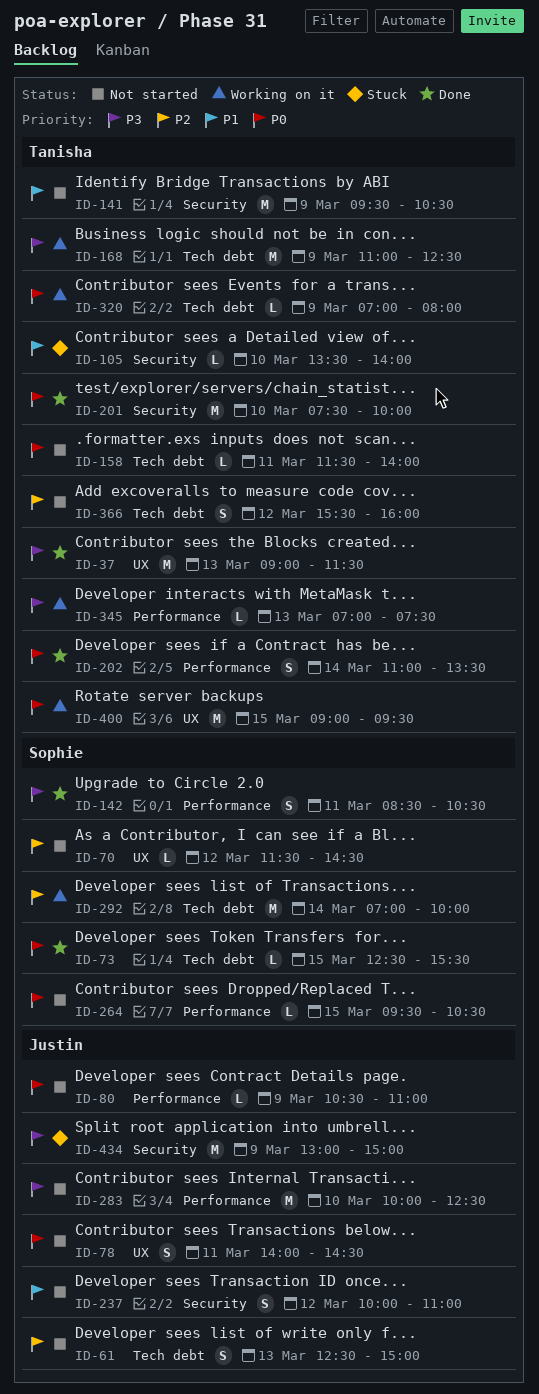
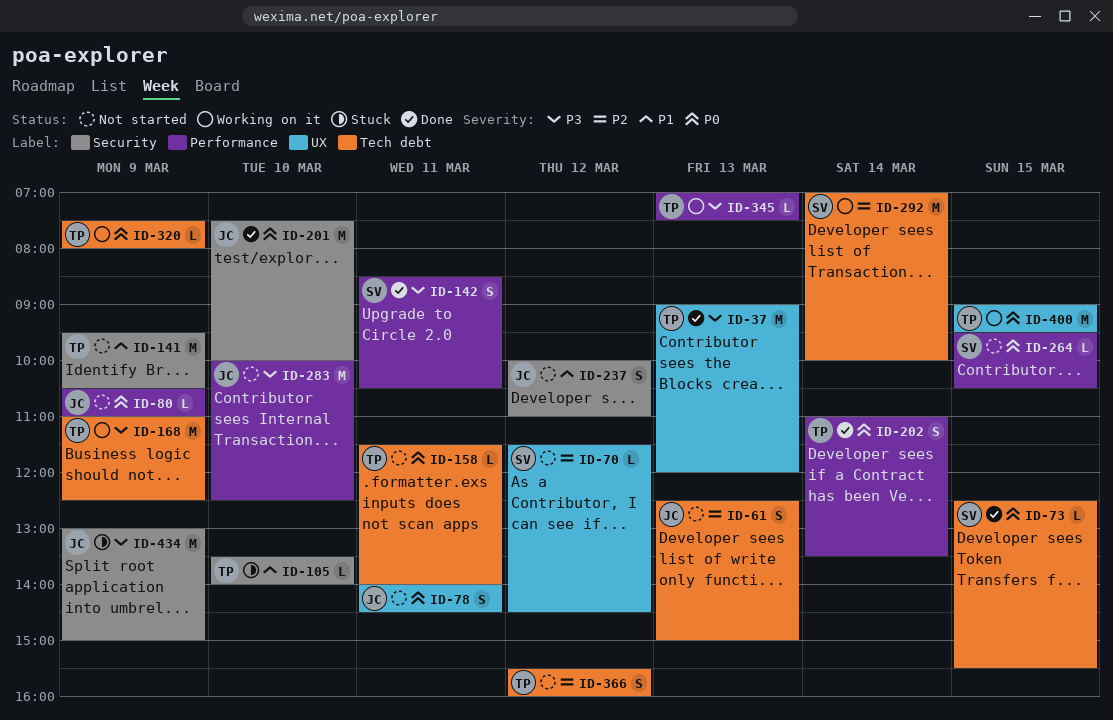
ID-37, ends: 11:30 -> 12:00
ID-201, owner: Tanisha -> Justin
ID-320, begins: 07:00 -> 07:30

